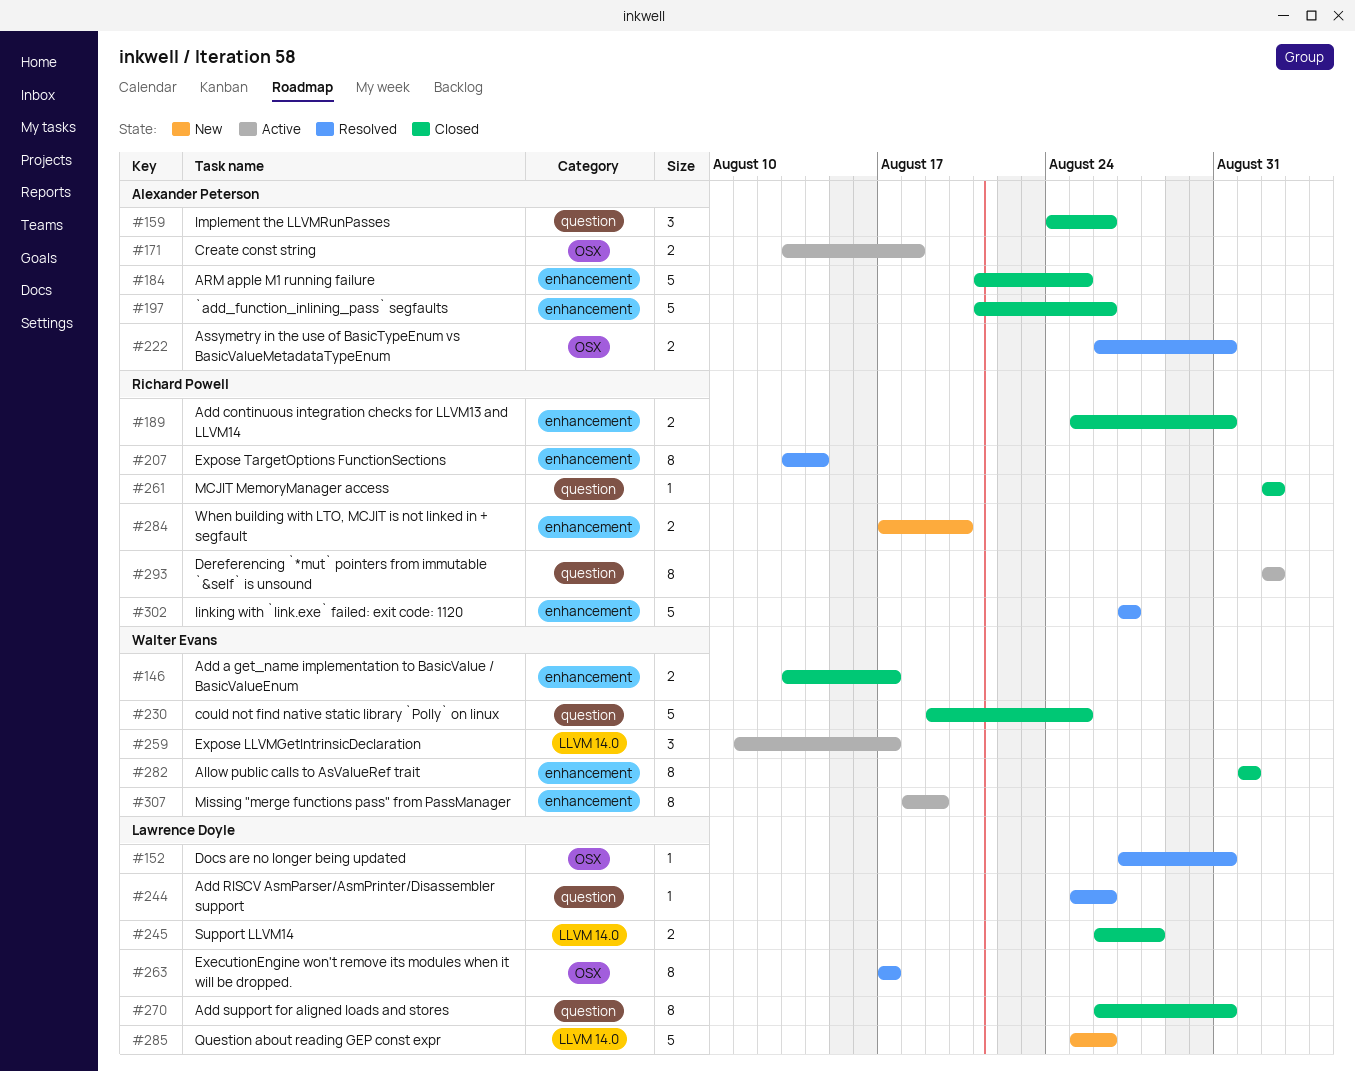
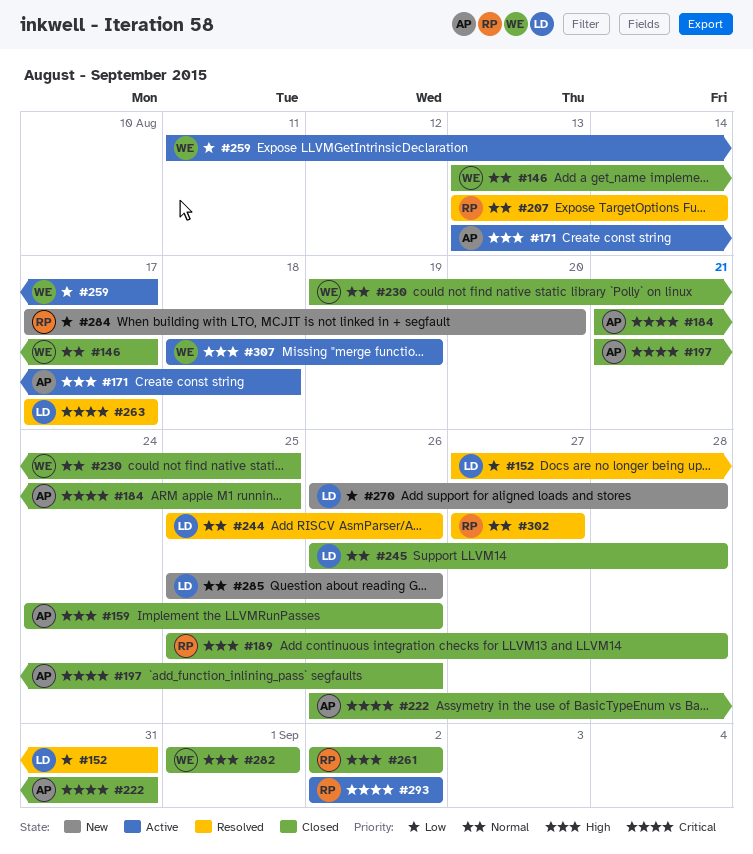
#189, due: Aug 31 -> Aug 28
#222, status: Resolved -> Closed
#270, status: Closed -> New
#270, due: Aug 31 -> Aug 28

